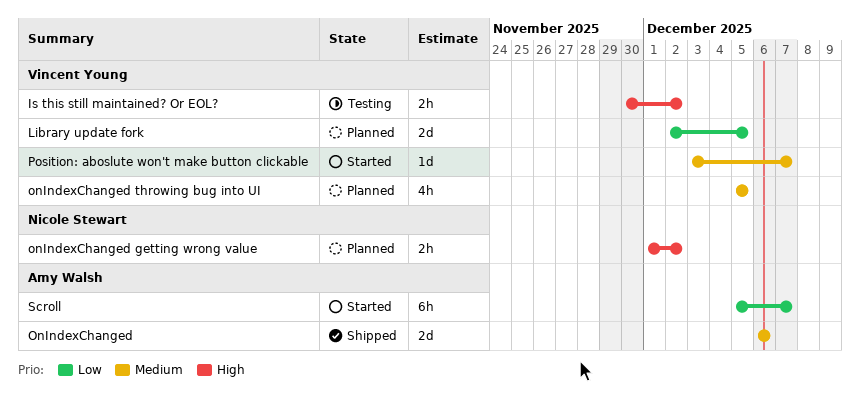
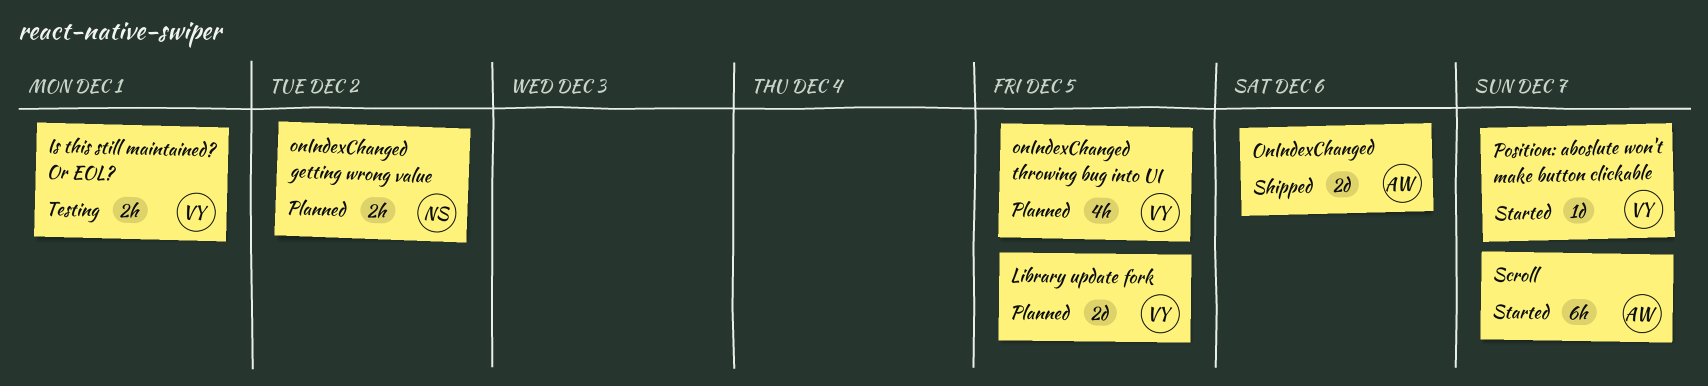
Is this still maintained? Or EOL?, due: Dec 2 -> Dec 1

